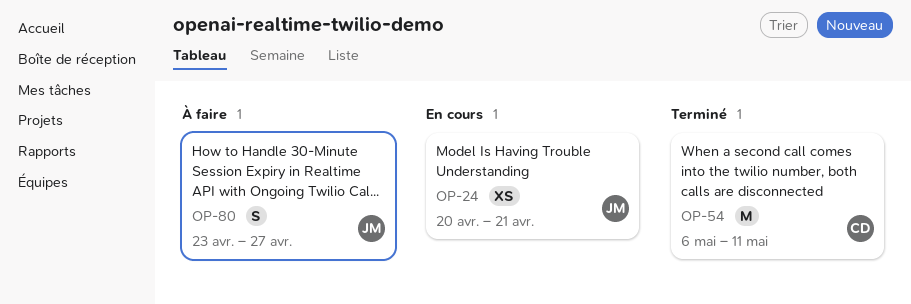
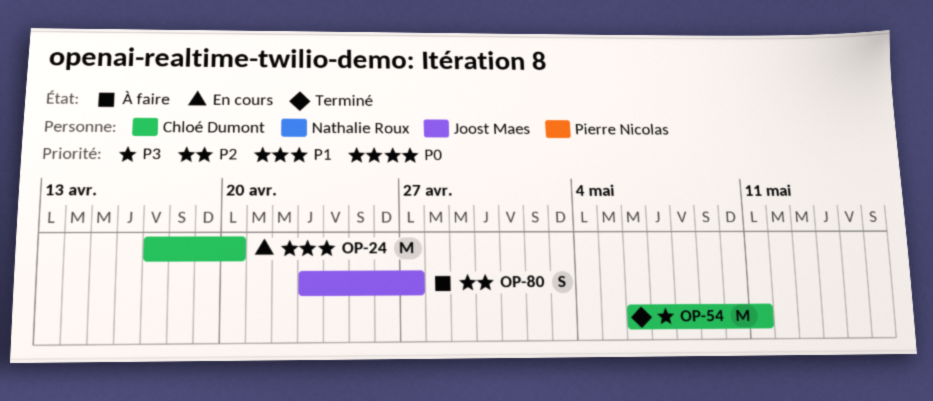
OP-24, owner: Joost Maes -> Chloé Dumont
OP-24, estimate: XS -> M
OP-24, start: Apr 20 -> Apr 17
OP-24, due: Apr 21 -> Apr 20

